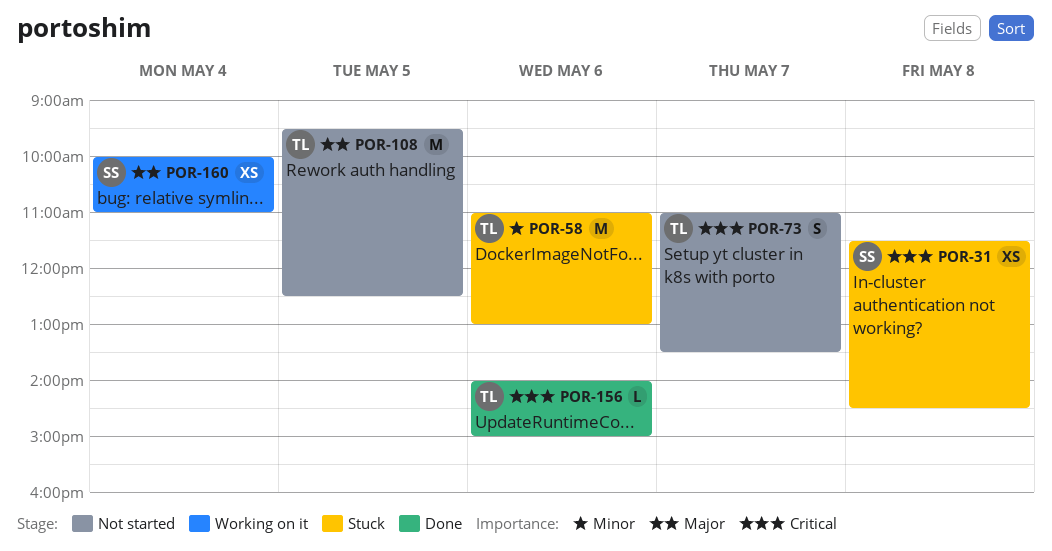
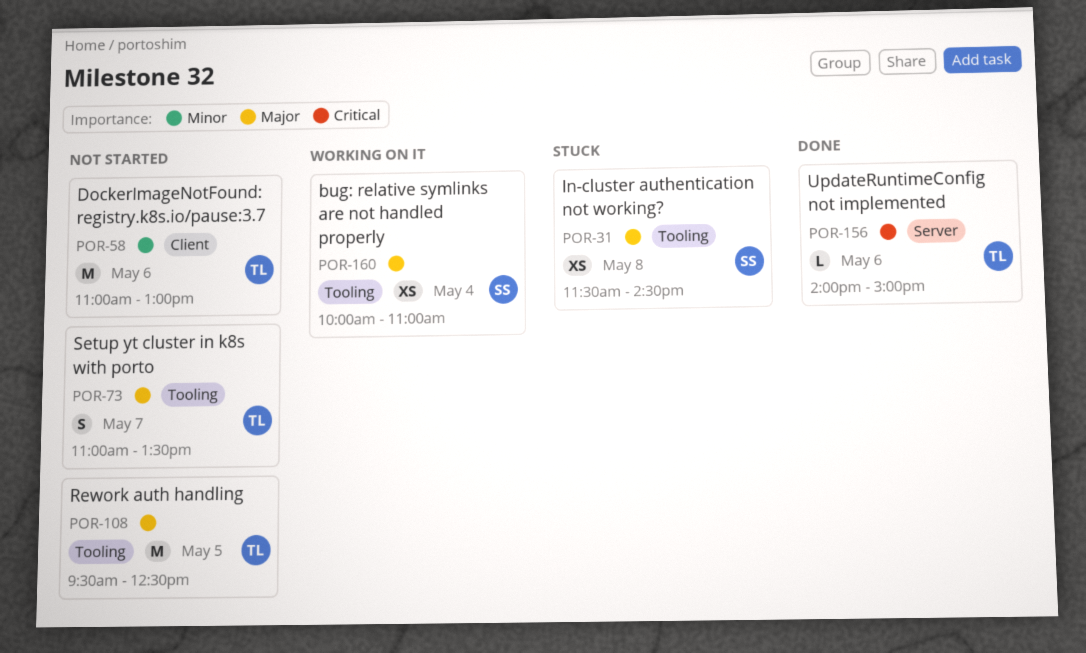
POR-31, priority: Critical -> Major
POR-58, status: Stuck -> Not started
POR-73, priority: Critical -> Major

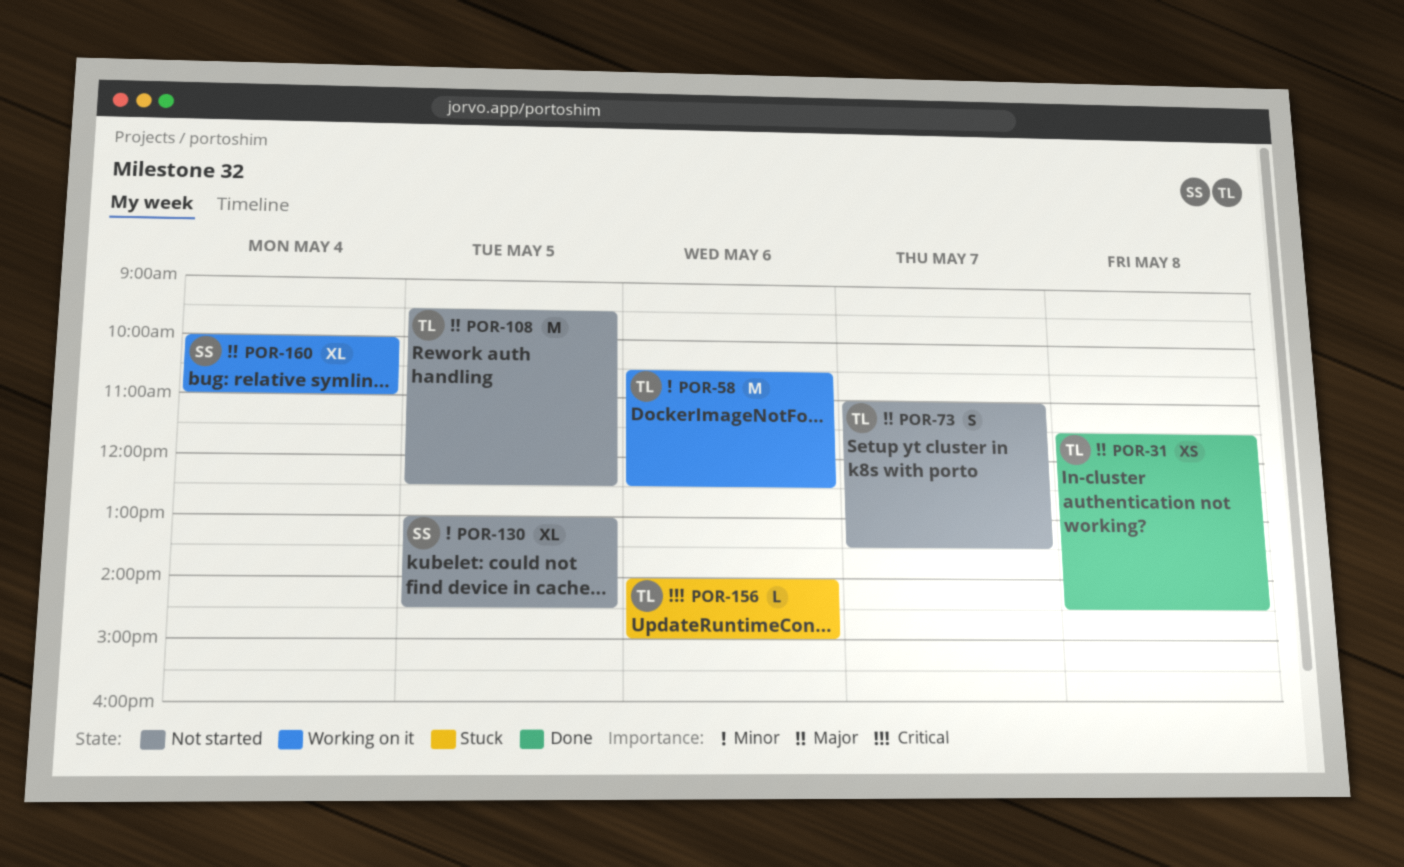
POR-31, status: Stuck -> Done
POR-31, owner: SS -> TL
POR-58, status: Not started -> Working on it
POR-58, begins: 11:00 -> 10:30
POR-58, ends: 13:00 -> 12:30
POR-130: none -> present
POR-156, status: Done -> Stuck
POR-160, estimate: XS -> XL

